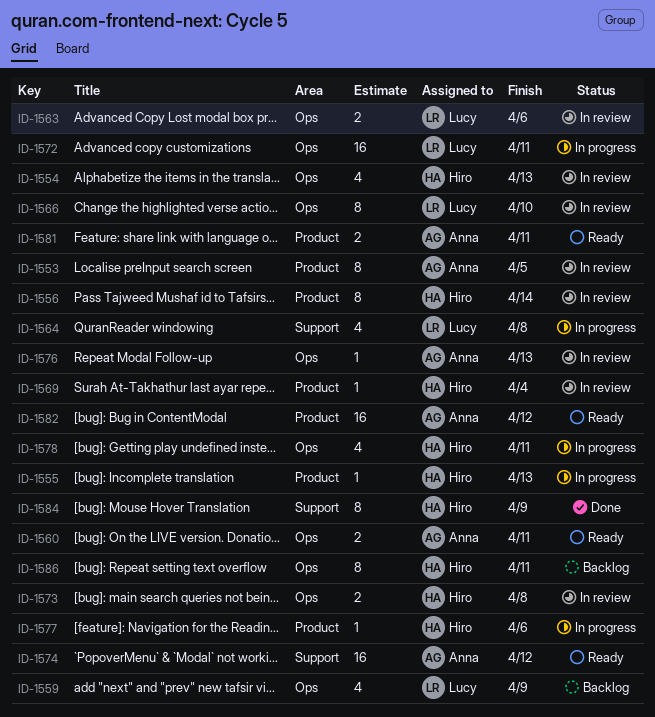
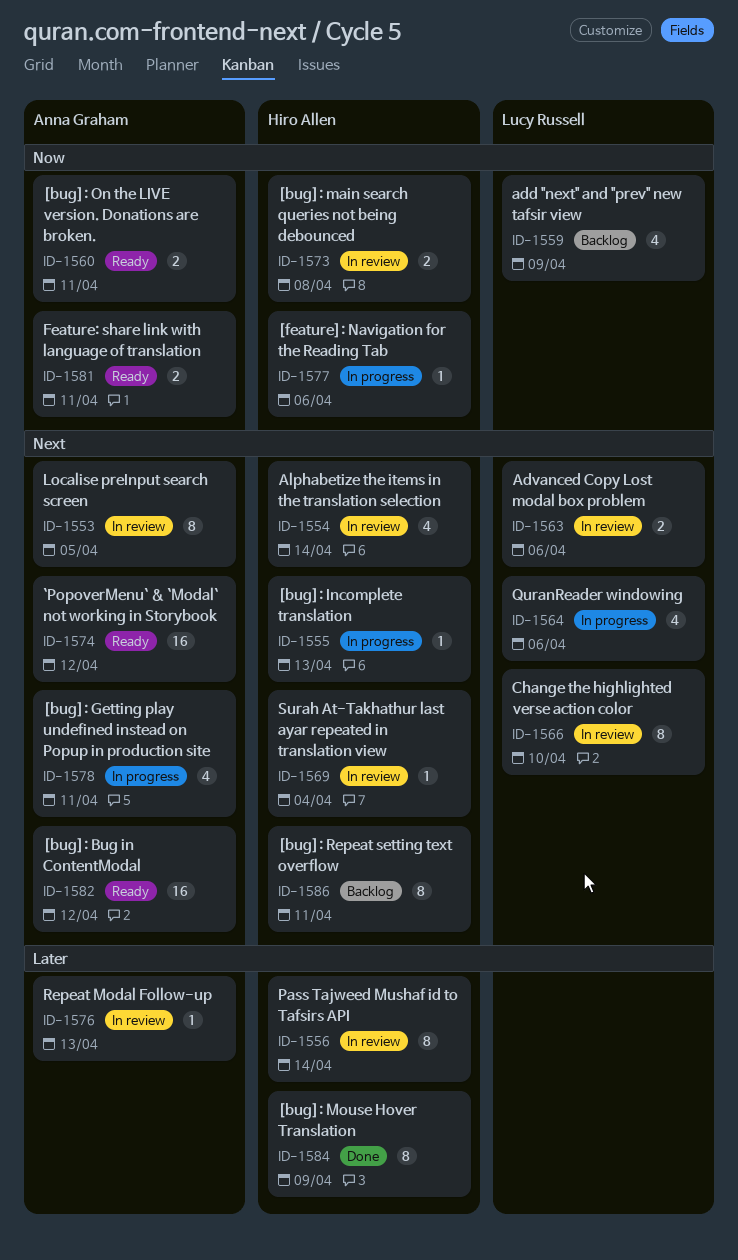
ID-1554, due: Apr 13 -> Apr 14
ID-1564, due: Apr 8 -> Apr 6
ID-1572: present -> none
ID-1578, owner: Hiro Allen -> Anna Graham

